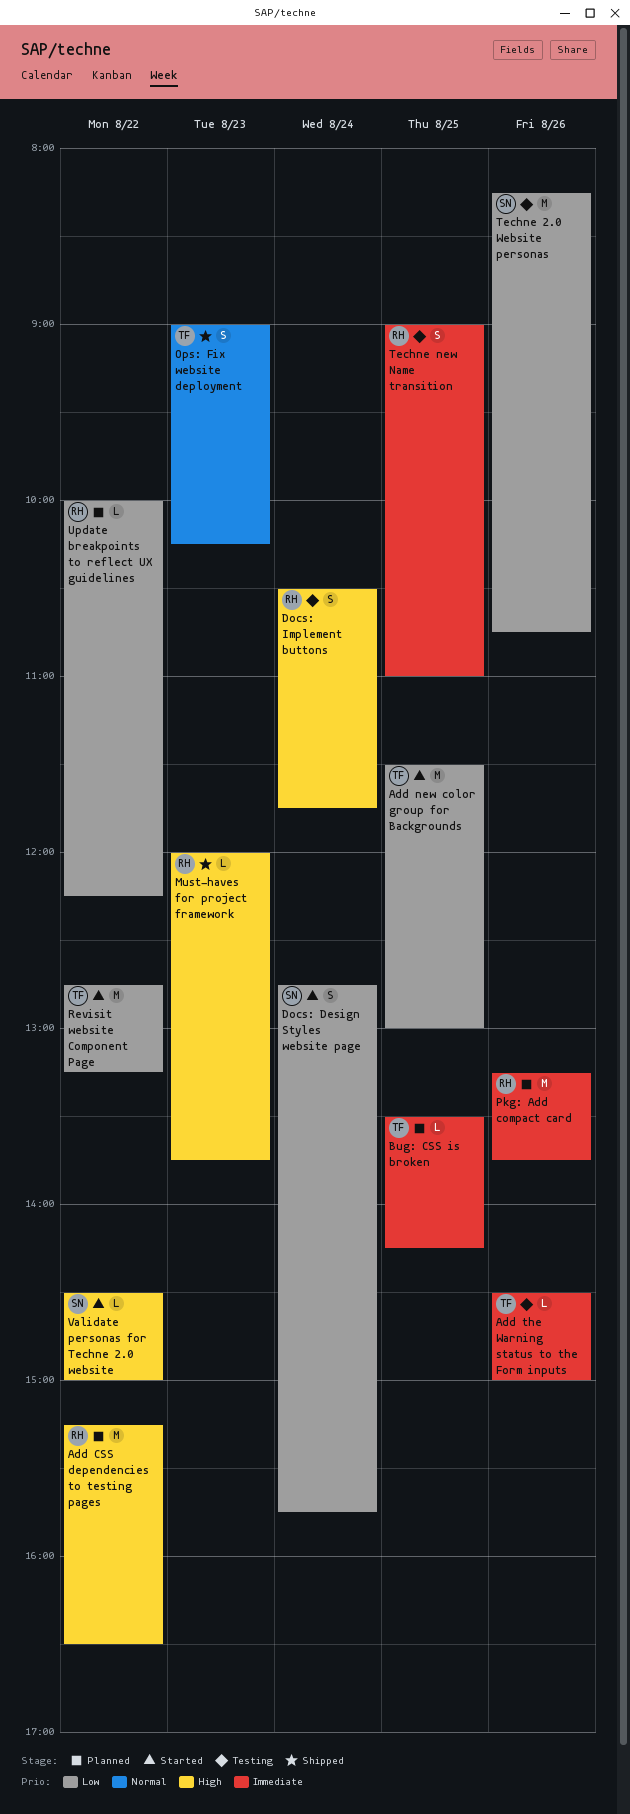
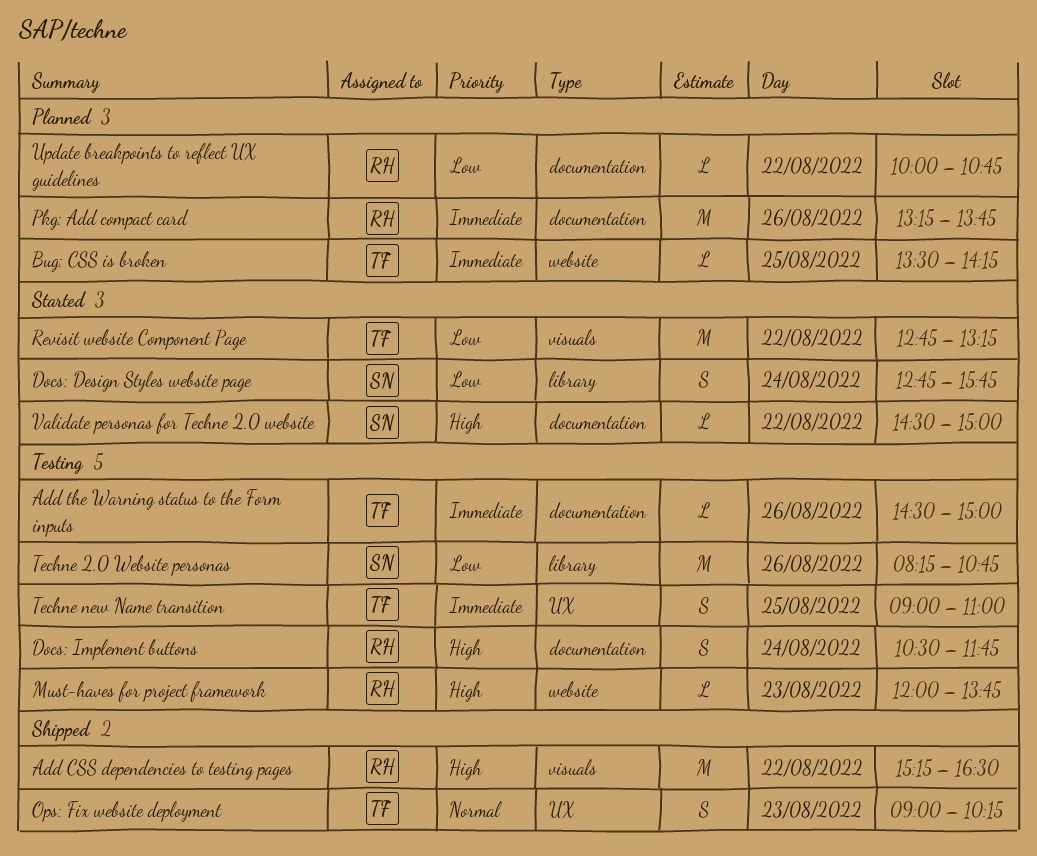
Add CSS dependencies to testing pages, status: Planned -> Shipped
Add new color group for Backgrounds: present -> none
Must-haves for project framework, status: Shipped -> Testing
Techne new Name transition, owner: RH -> TF
Update breakpoints to reflect UX guidelines, ends: 12:15 -> 10:45

